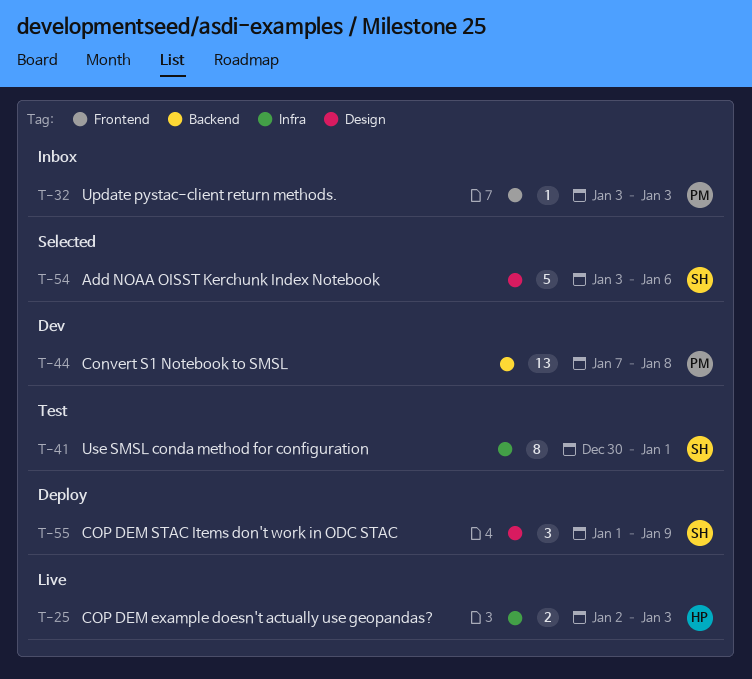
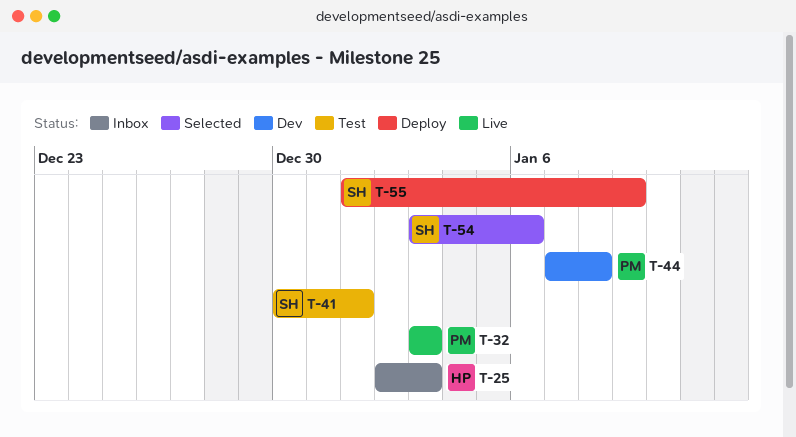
T-25, status: Live -> Inbox
T-32, status: Inbox -> Live

